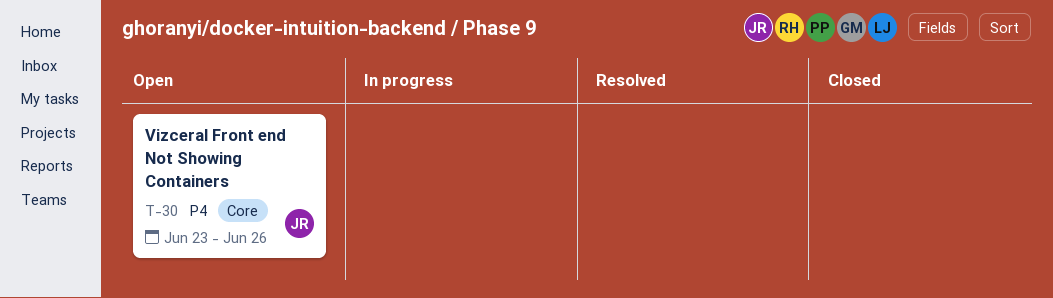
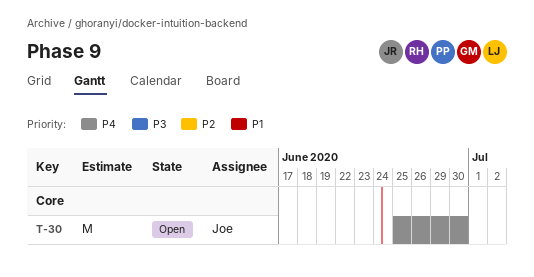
T-30, start: Jun 23 -> Jun 25
T-30, due: Jun 26 -> Jun 30

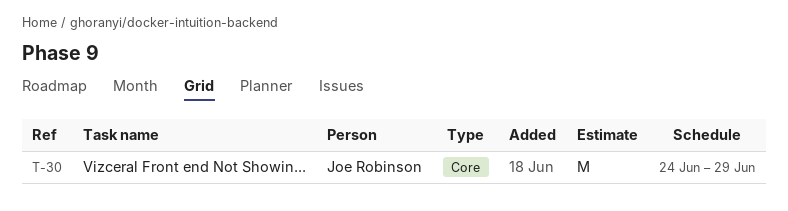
T-30, start: Jun 25 -> Jun 24
T-30, due: Jun 30 -> Jun 29

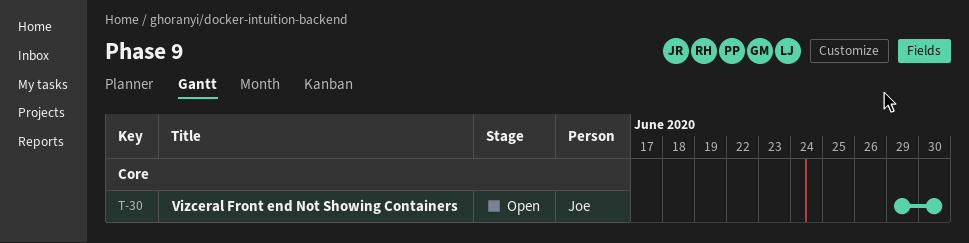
T-30, start: Jun 24 -> Jun 29
T-30, due: Jun 29 -> Jun 30

